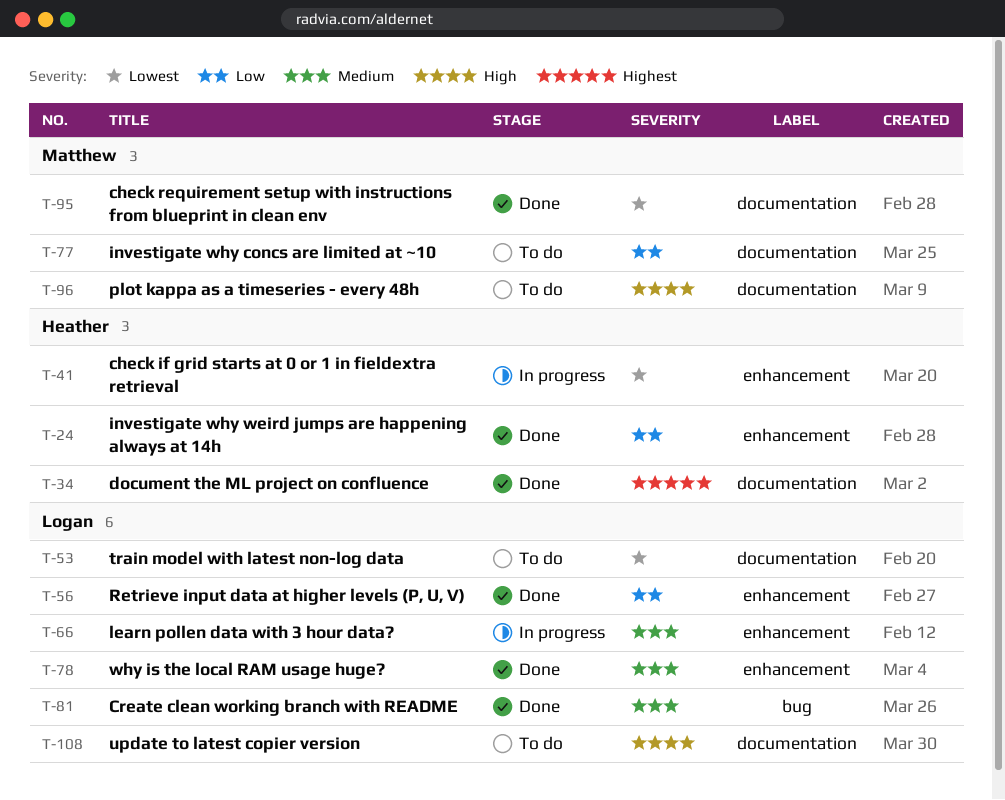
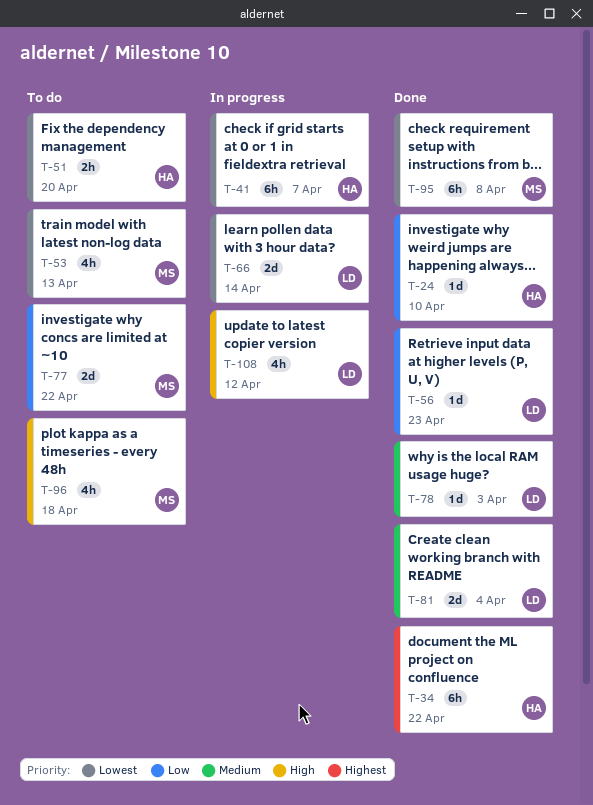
T-51: none -> present
T-53, owner: Logan -> Matthew
T-66, priority: Medium -> Lowest
T-108, status: To do -> In progress

